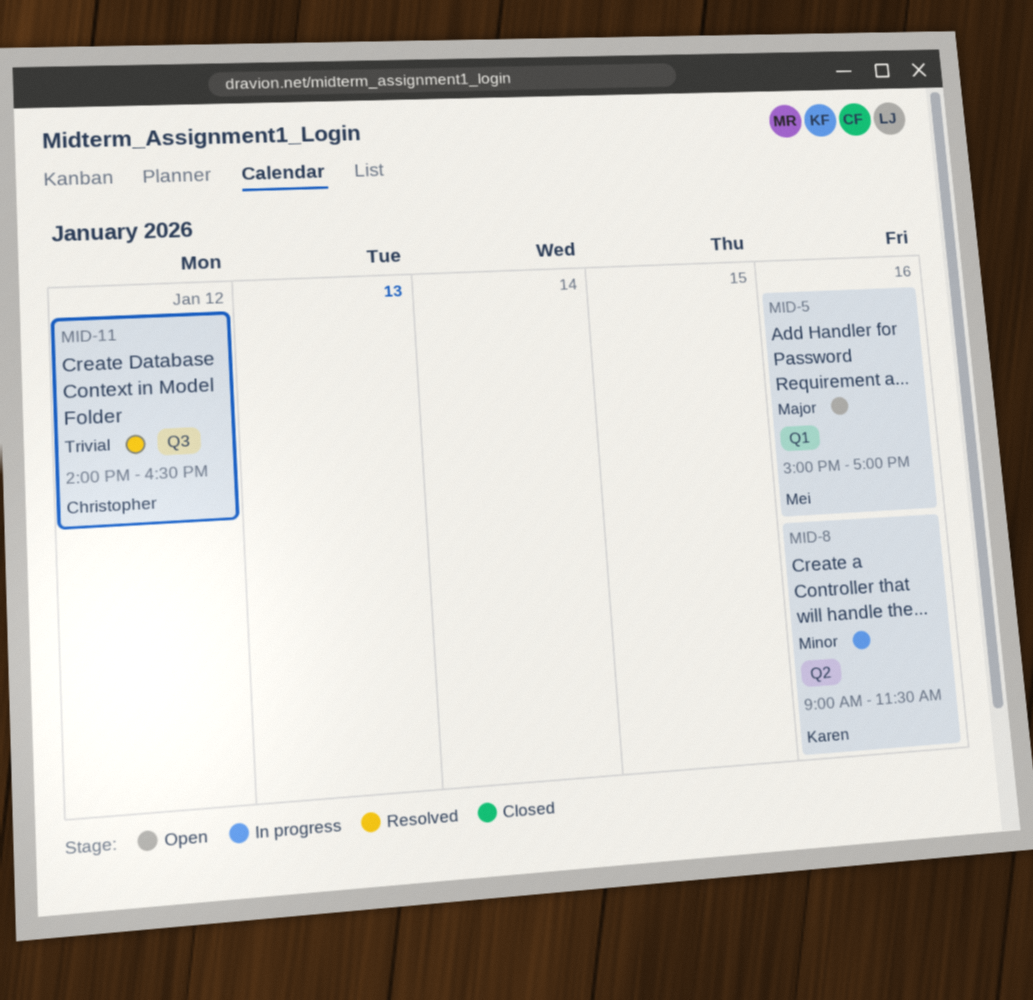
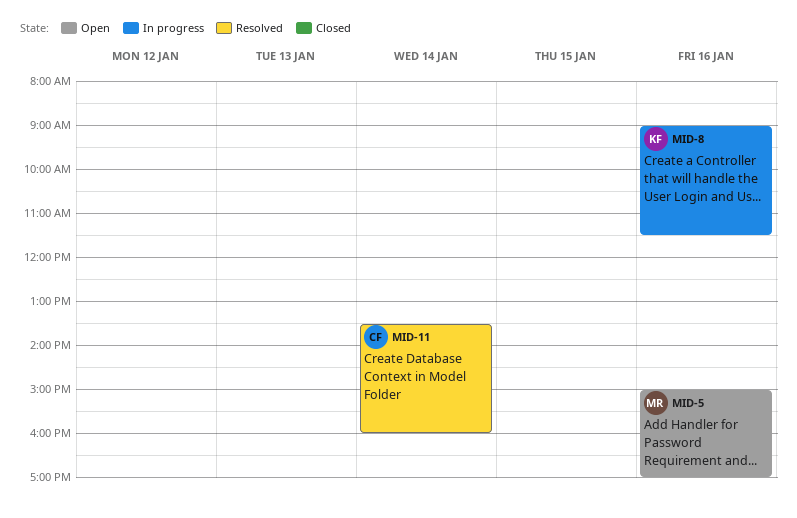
MID-11, day: Jan 12 -> Jan 14
MID-11, begins: 14:00 -> 13:30
MID-11, ends: 16:30 -> 16:00

